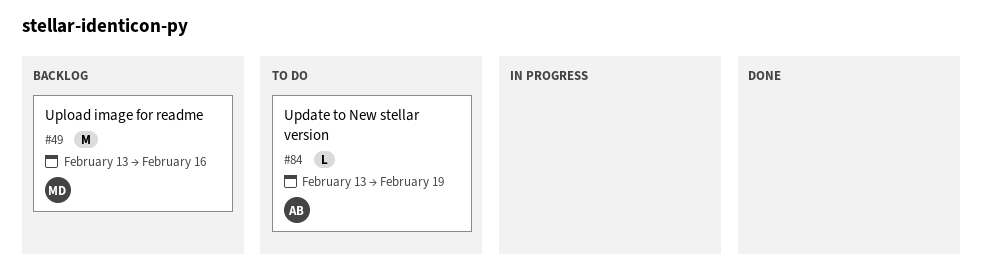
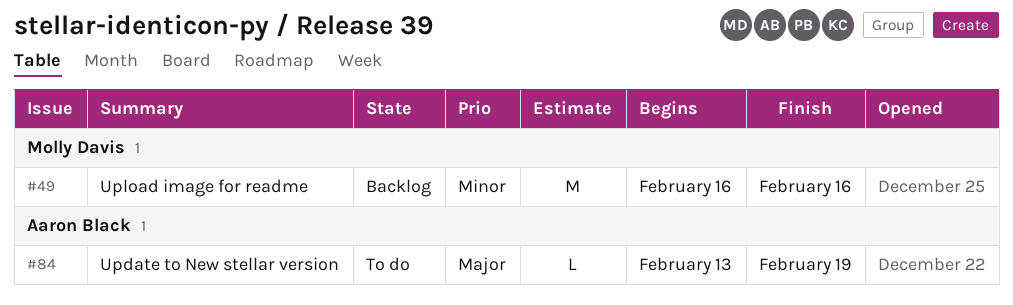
#49, start: Feb 13 -> Feb 16

